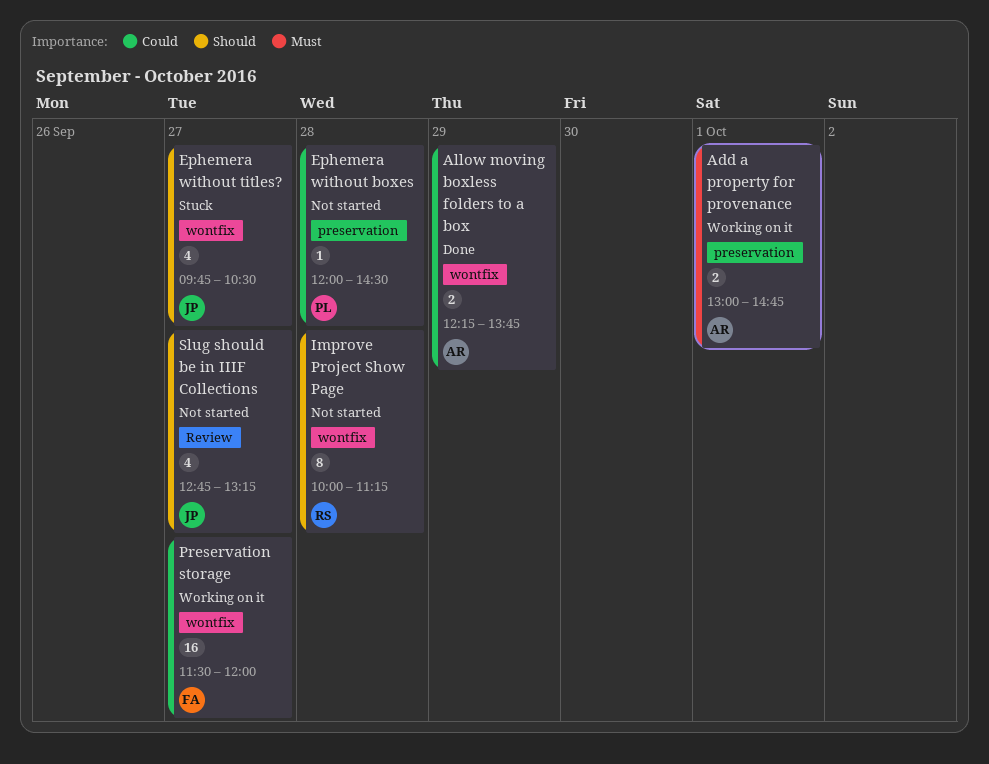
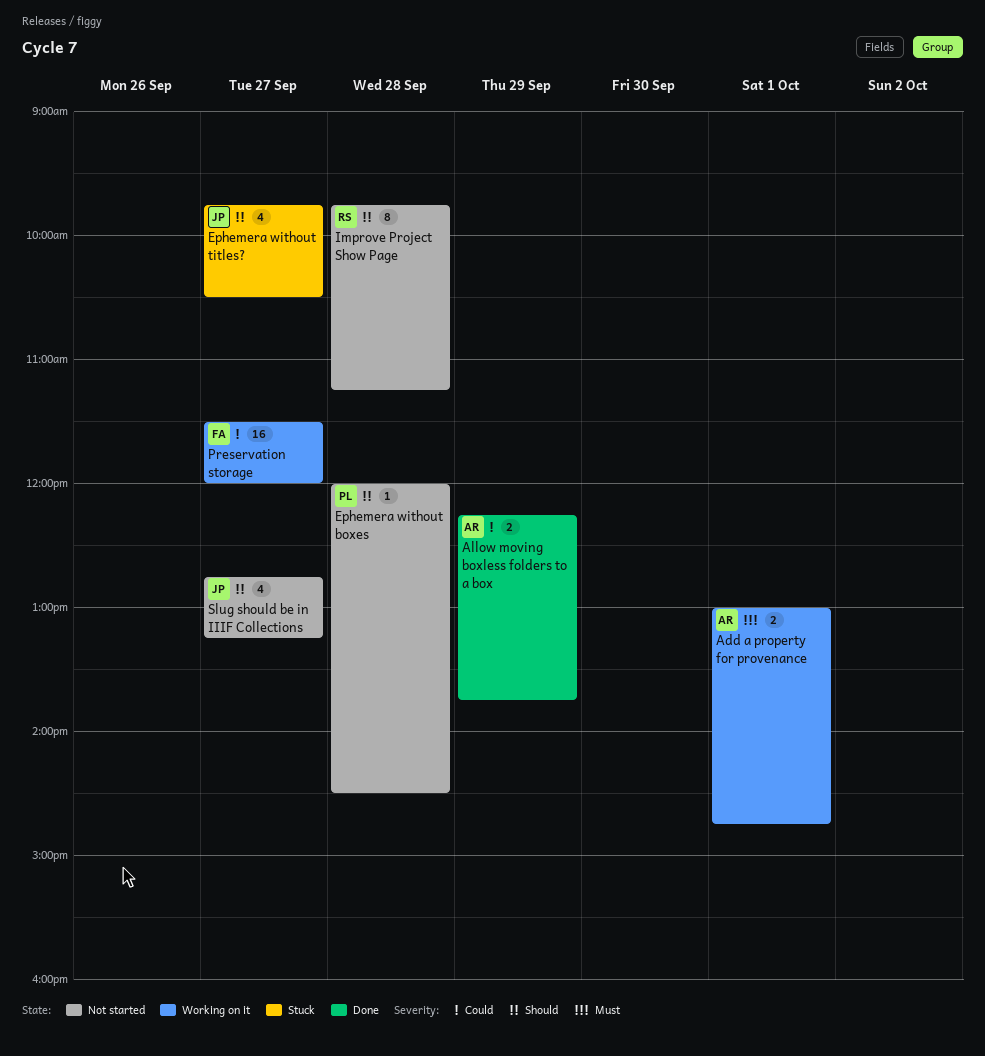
Ephemera without boxes, priority: Could -> Should
Improve Project Show Page, begins: 10:00 -> 09:45

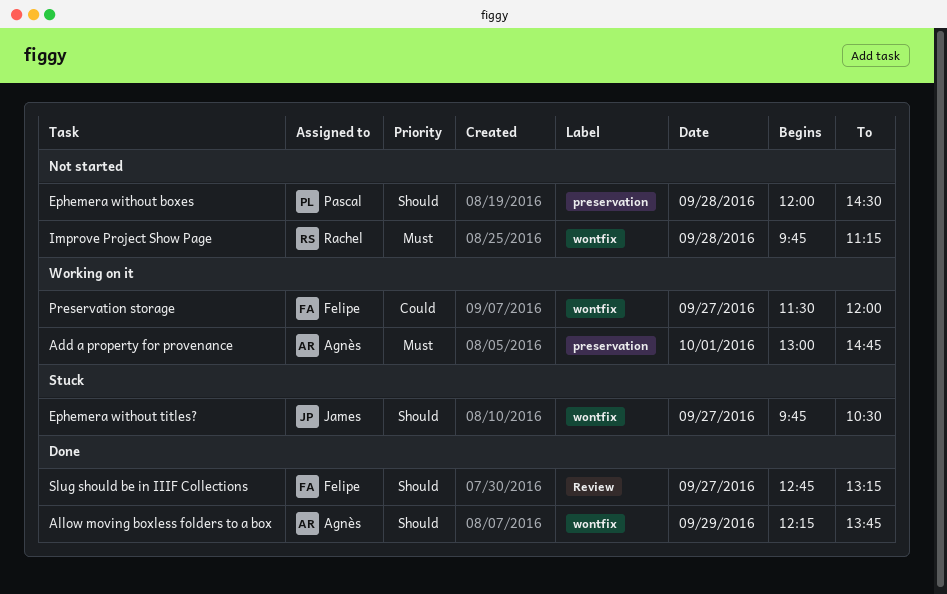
Allow moving boxless folders to a box, priority: Could -> Should
Improve Project Show Page, priority: Should -> Must
Slug should be in IIIF Collections, status: Not started -> Done
Slug should be in IIIF Collections, owner: James -> Felipe

